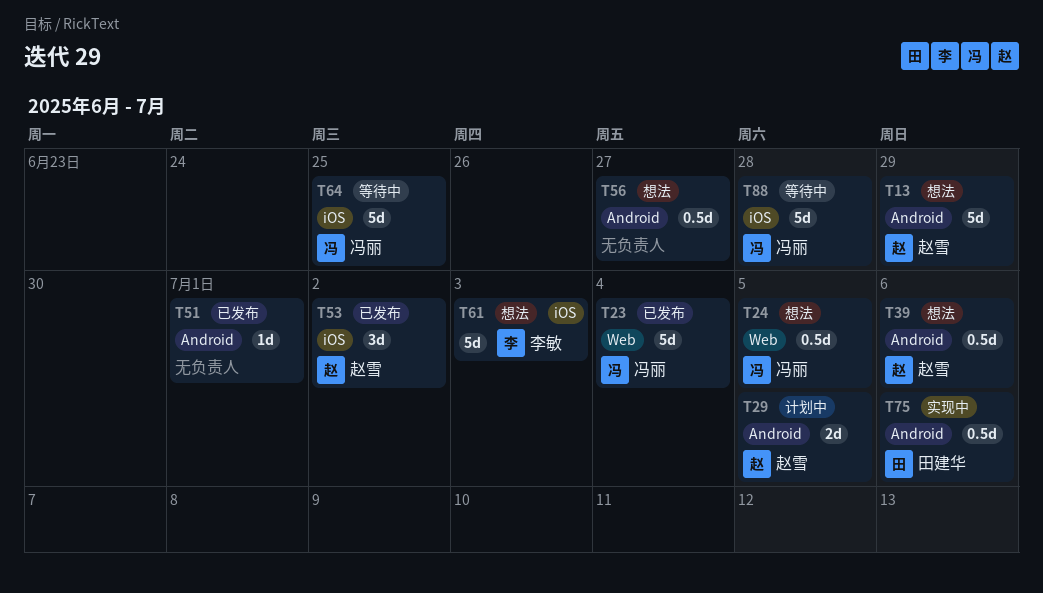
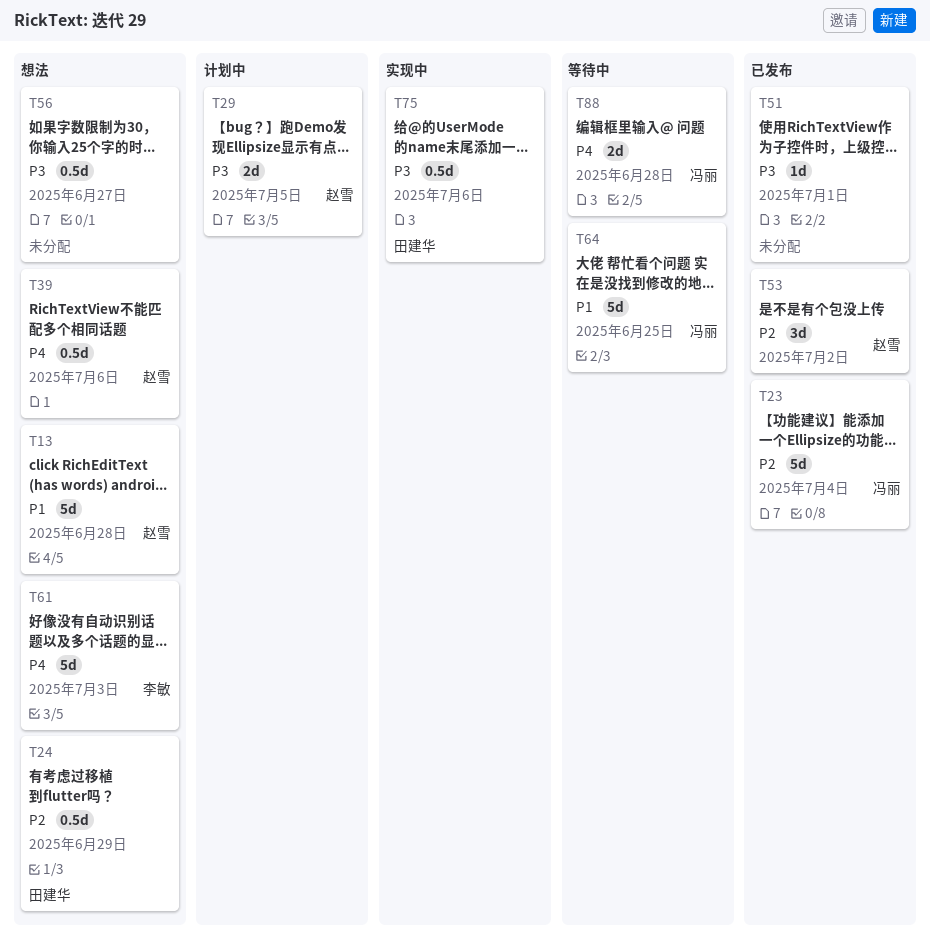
T13, due: Jun 29 -> Jun 28
T24, owner: 冯丽 -> 田建华
T24, due: Jul 5 -> Jun 29
T88, estimate: 5d -> 2d

